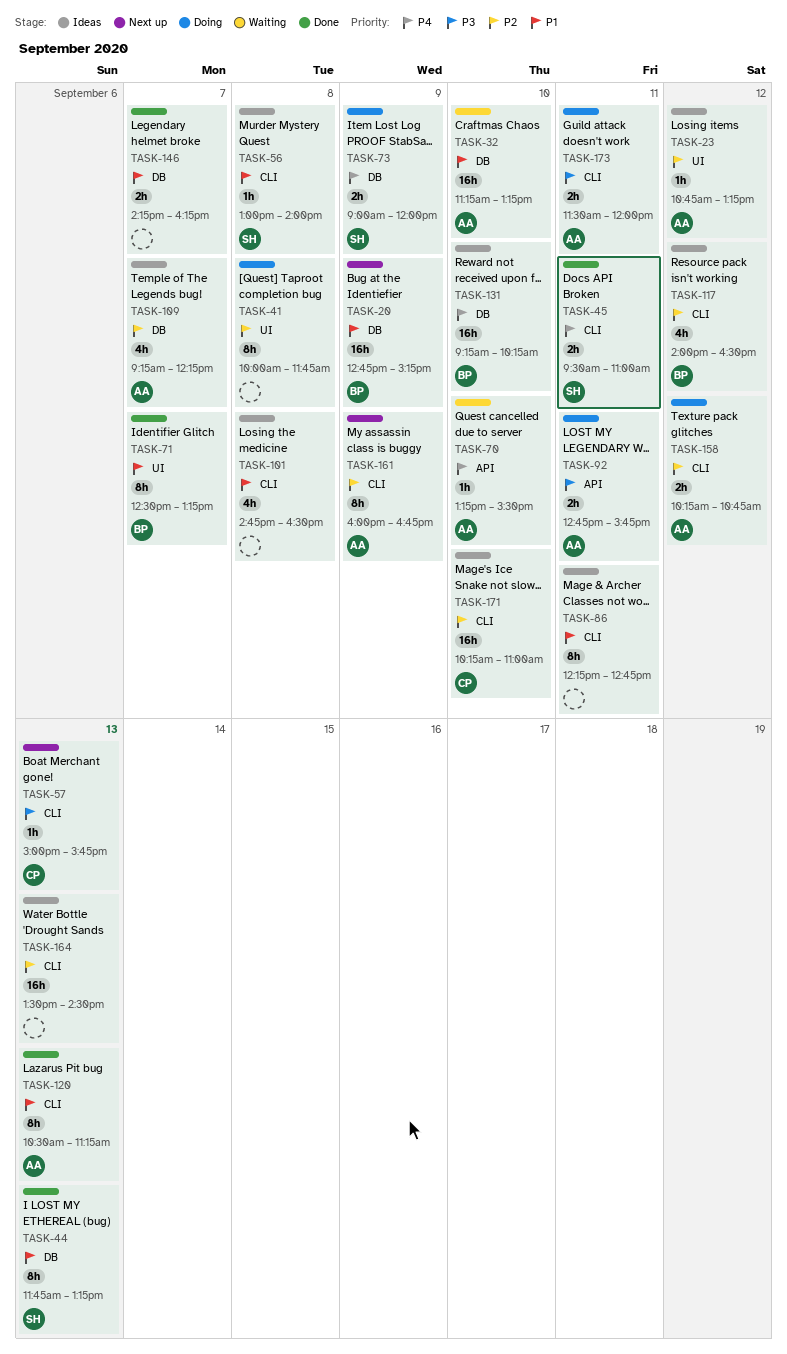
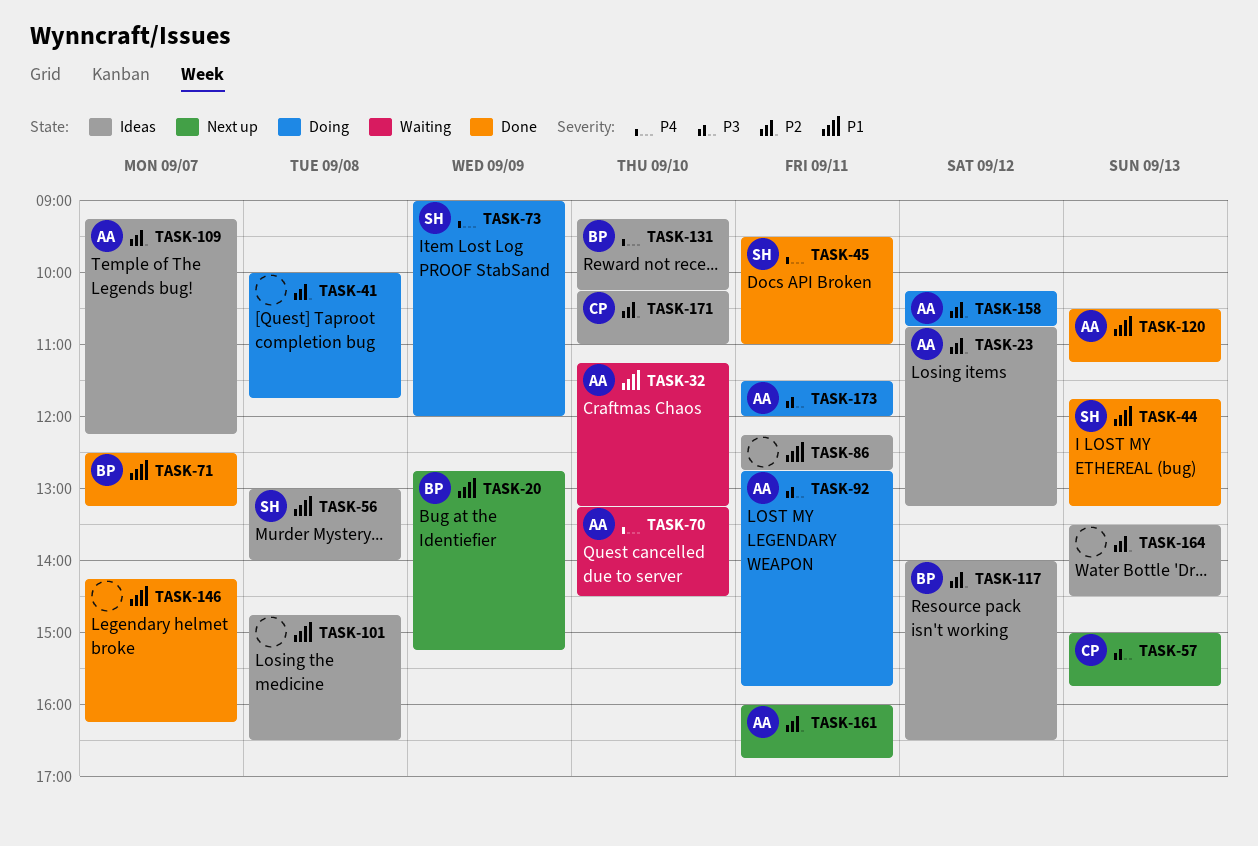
TASK-70, ends: 15:30 -> 14:30
TASK-161, day: Sep 9 -> Sep 11

